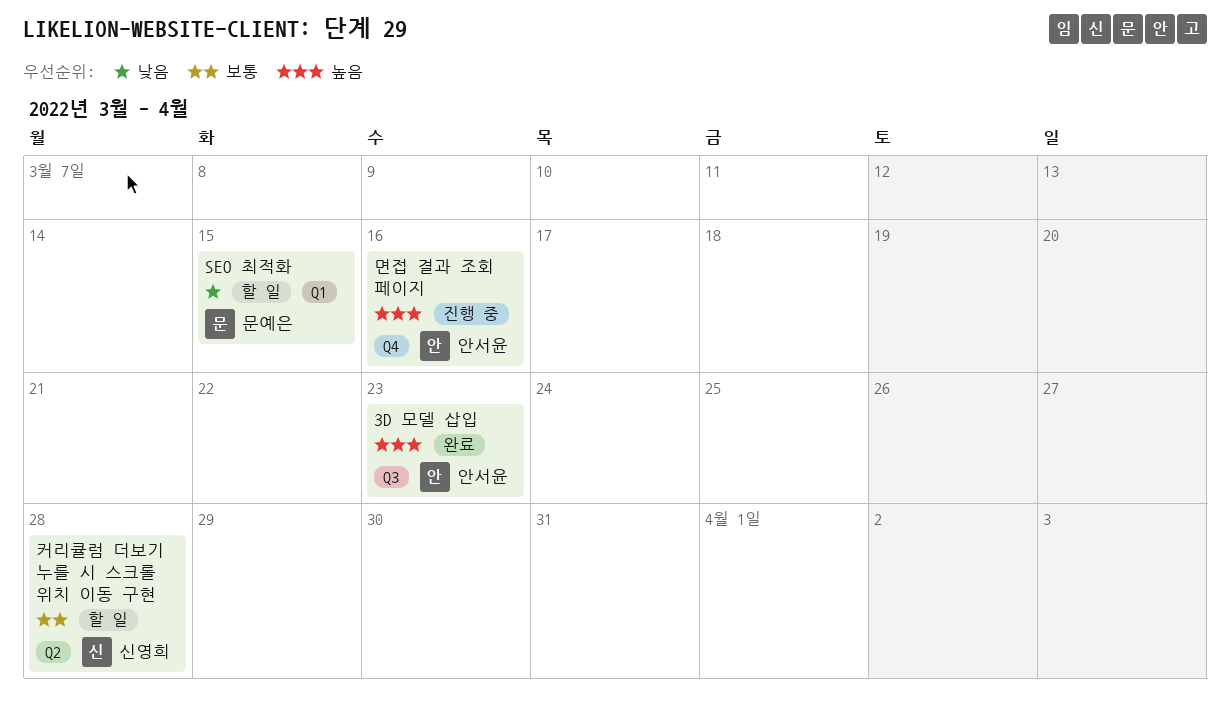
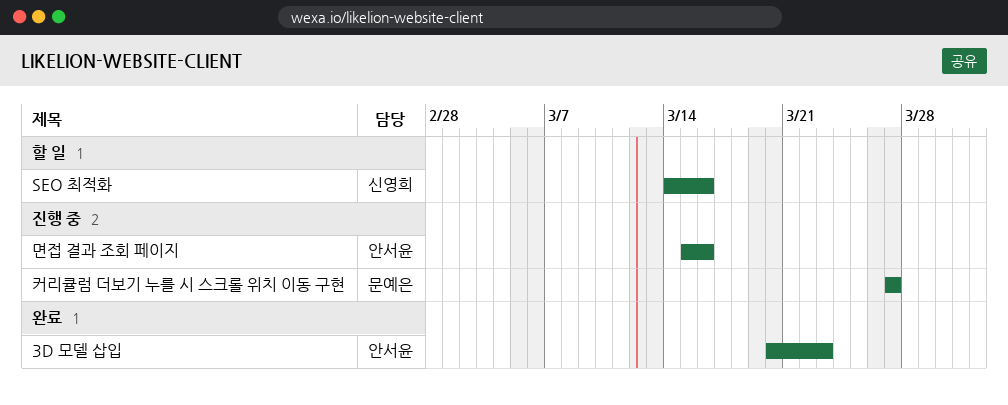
SEO 최적화, owner: 문예은 -> 신영희
SEO 최적화, due: Mar 15 -> Mar 16
커리큘럼 더보기 누를 시 스크롤 위치 이동 구현, status: 할 일 -> 진행 중
커리큘럼 더보기 누를 시 스크롤 위치 이동 구현, owner: 신영희 -> 문예은
커리큘럼 더보기 누를 시 스크롤 위치 이동 구현, due: Mar 28 -> Mar 27

